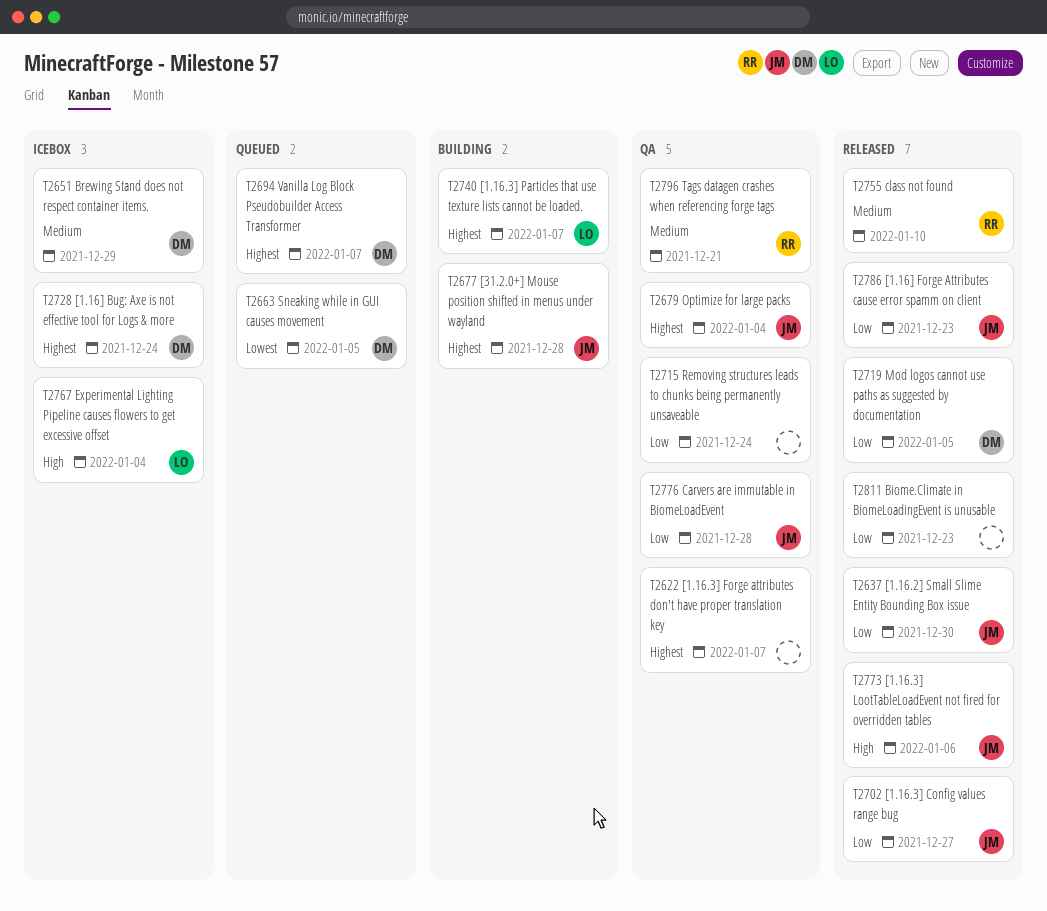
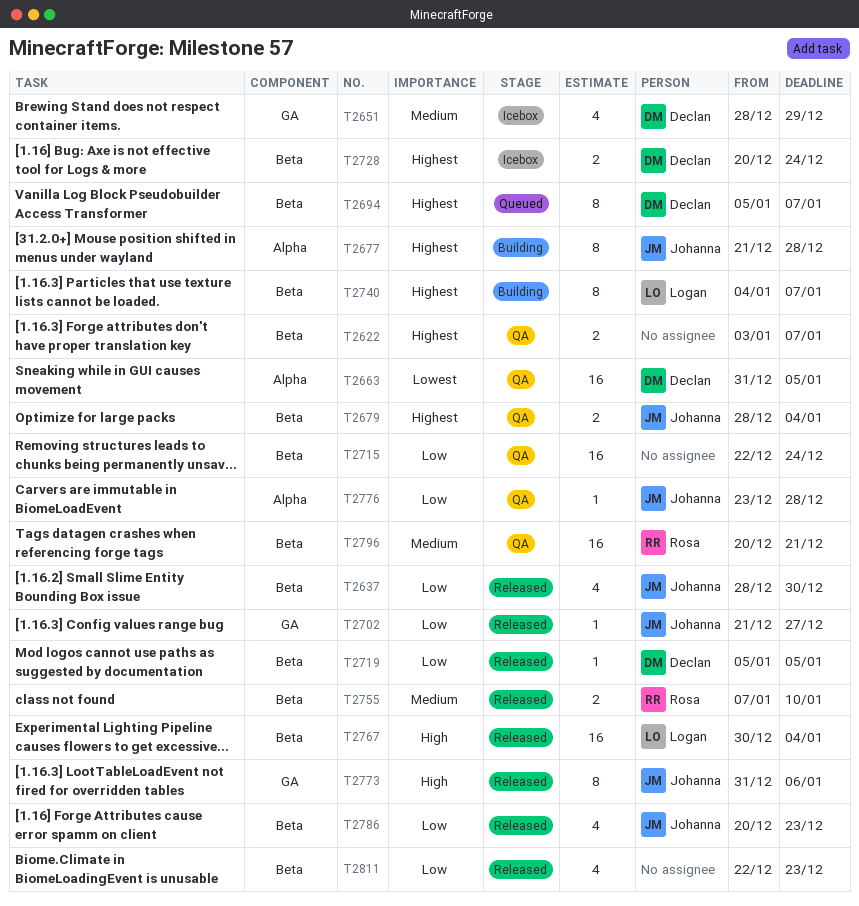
T2663, status: Queued -> QA
T2767, status: Icebox -> Released

